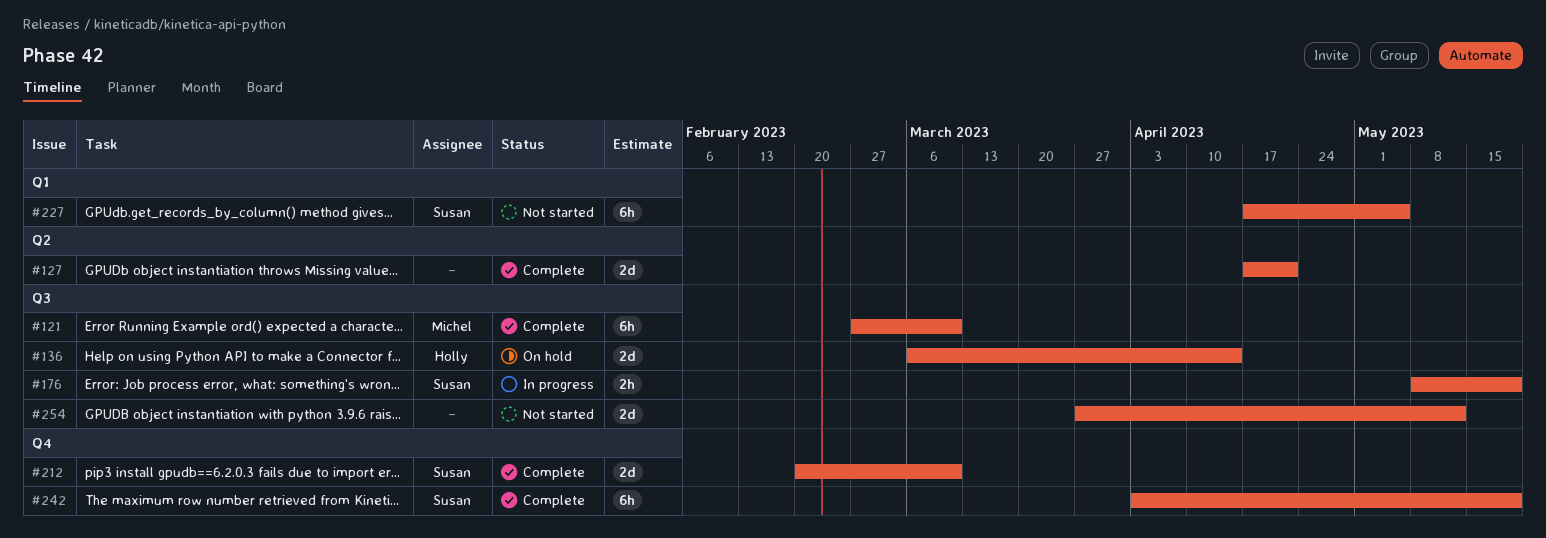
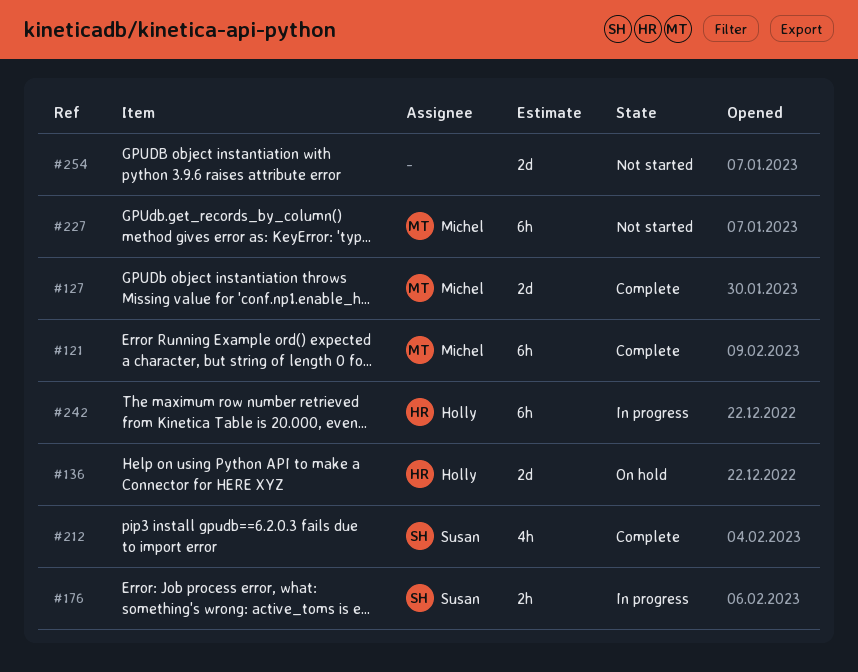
#127, owner: none -> Michel
#212, estimate: 2d -> 4h
#227, owner: Susan -> Michel
#242, status: Complete -> In progress
#242, owner: Susan -> Holly

